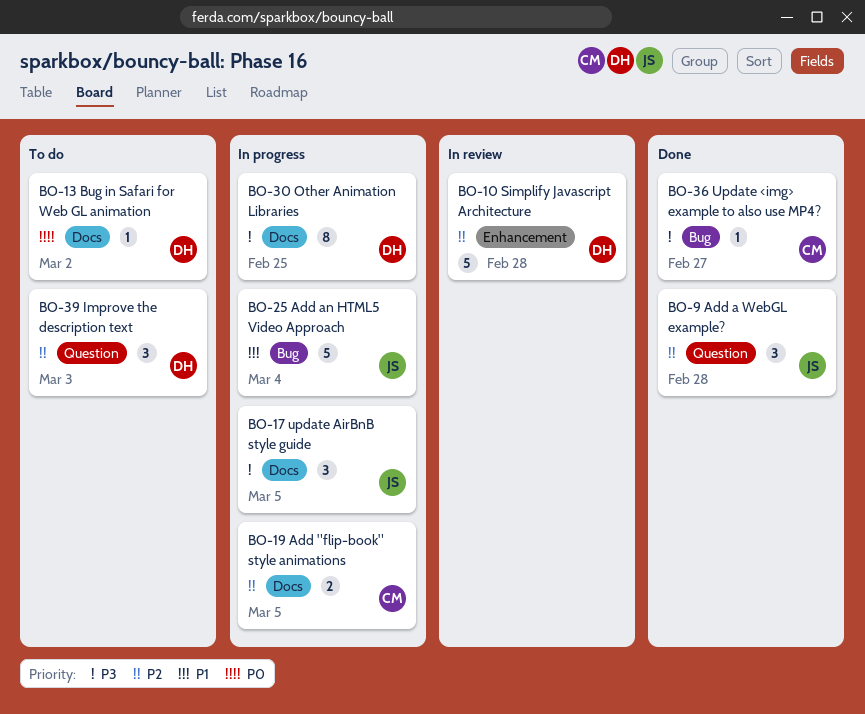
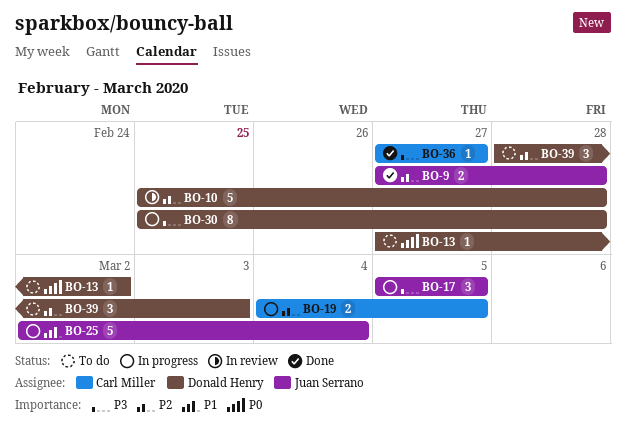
BO-9, estimate: 3 -> 2
BO-30, due: Feb 25 -> Feb 28

